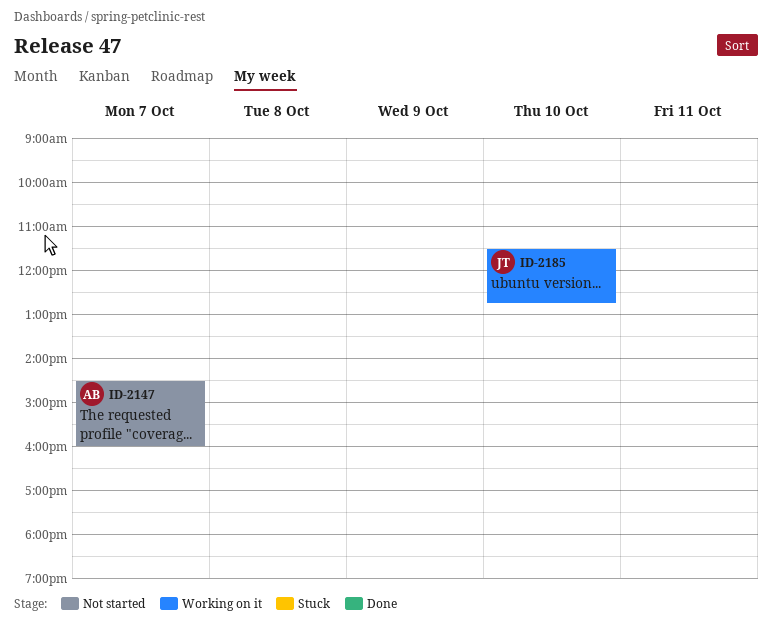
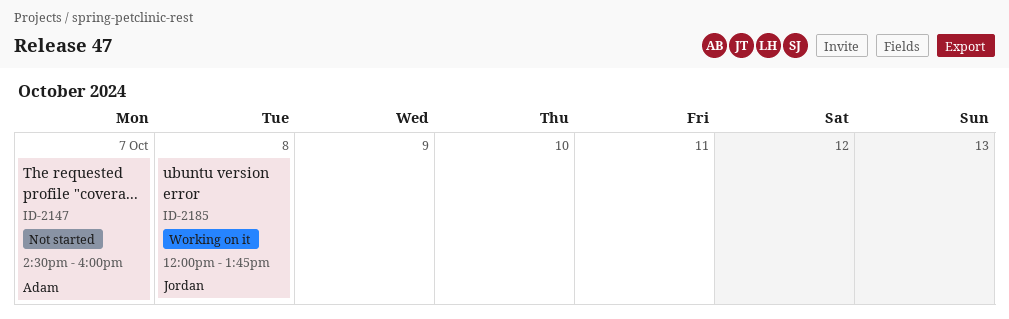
ID-2185, day: Oct 10 -> Oct 8
ID-2185, begins: 11:30 -> 12:00
ID-2185, ends: 12:45 -> 13:45

